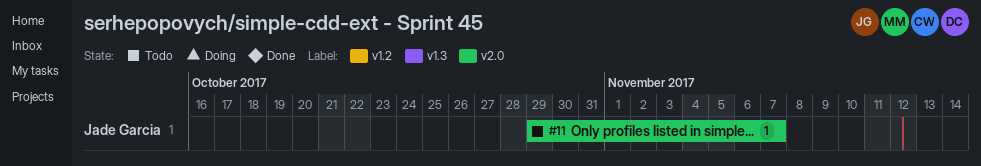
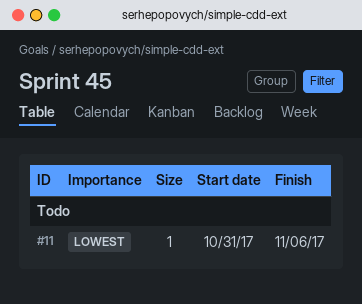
#11, start: Oct 29 -> Oct 31
#11, due: Nov 7 -> Nov 6

